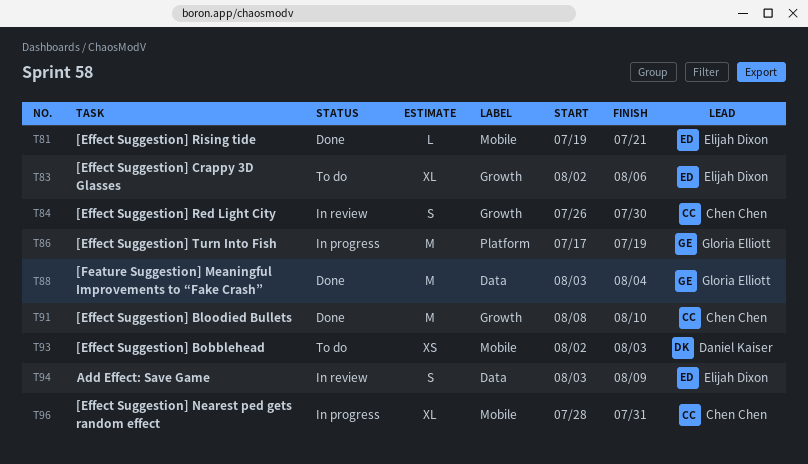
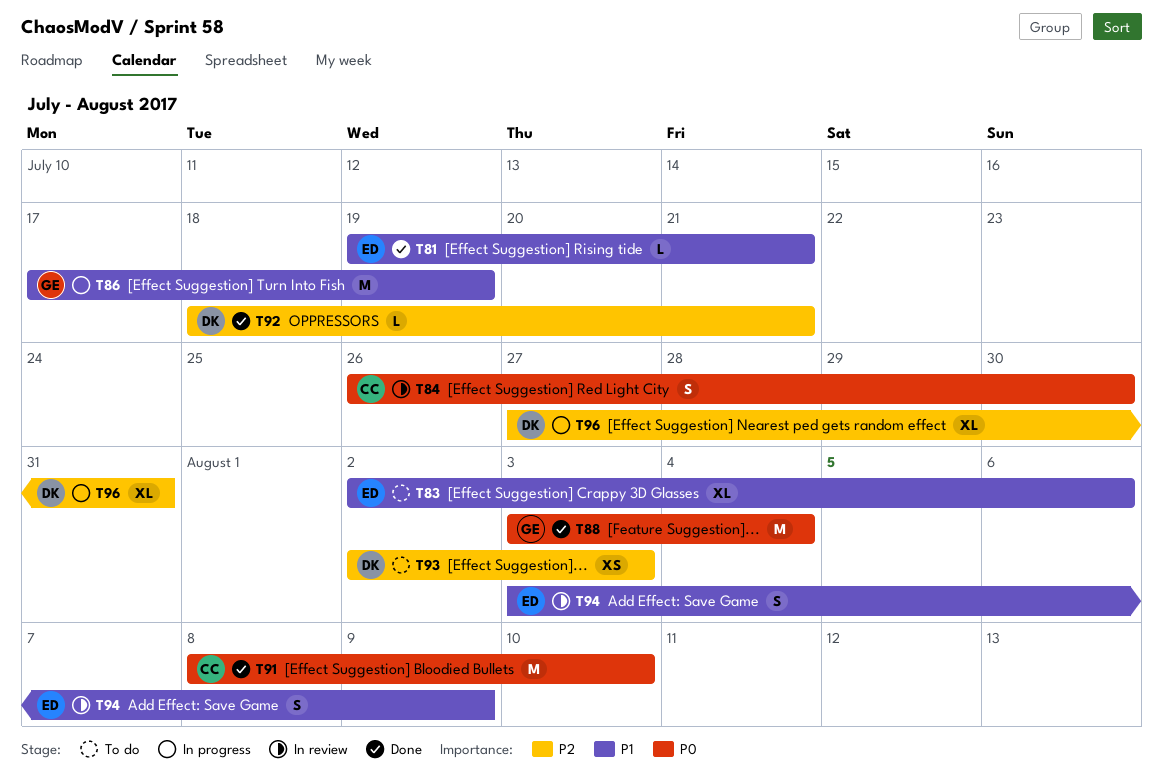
T92: none -> present
T96, owner: Chen Chen -> Daniel Kaiser
T96, start: Jul 28 -> Jul 27

